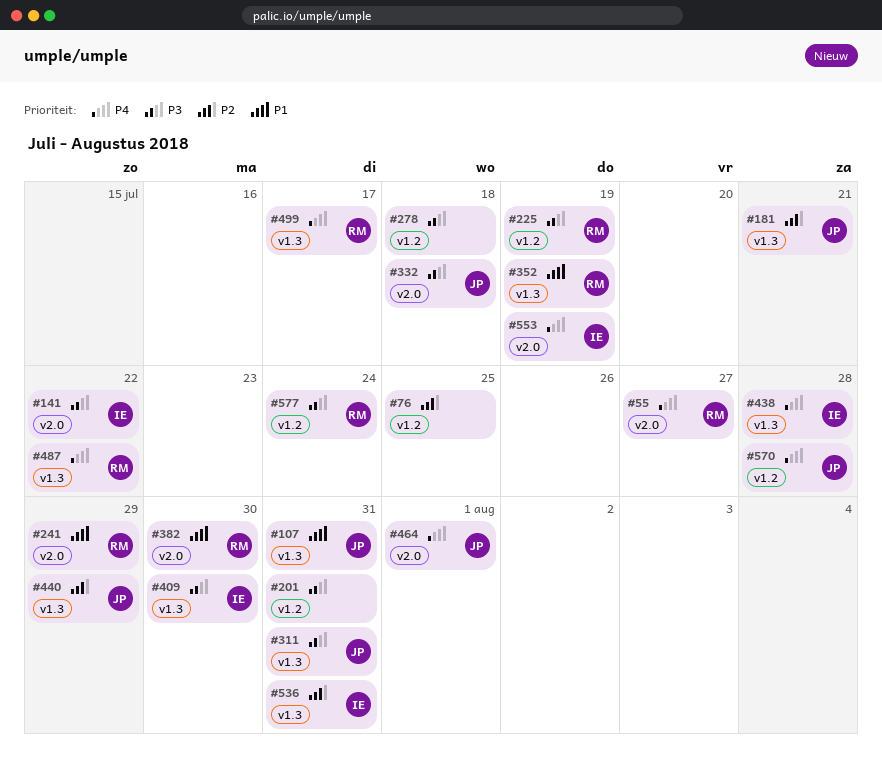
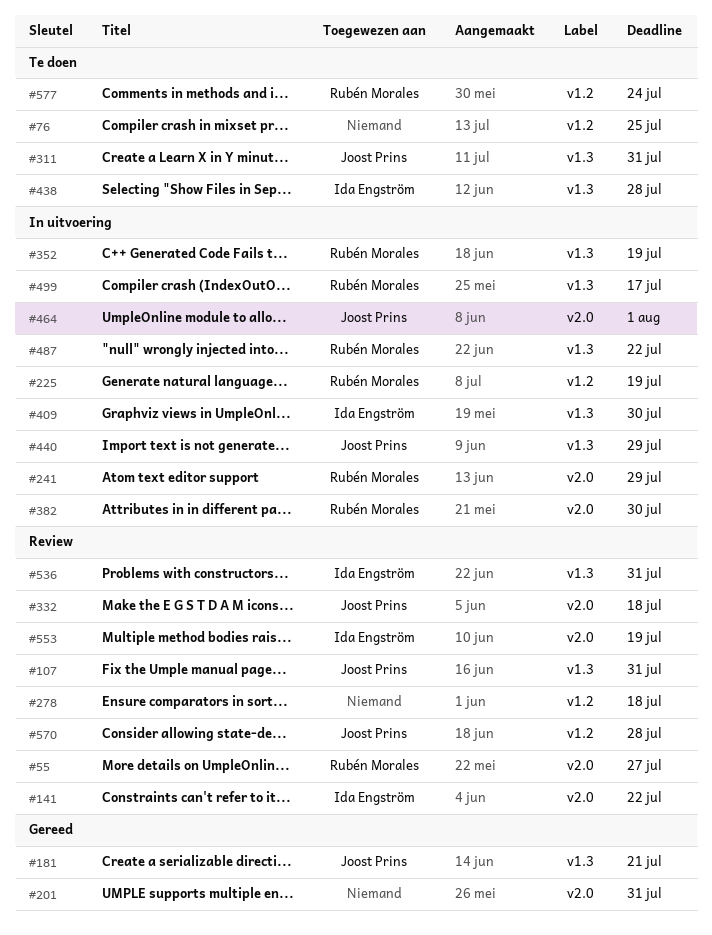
#201, label: v1.2 -> v2.0

